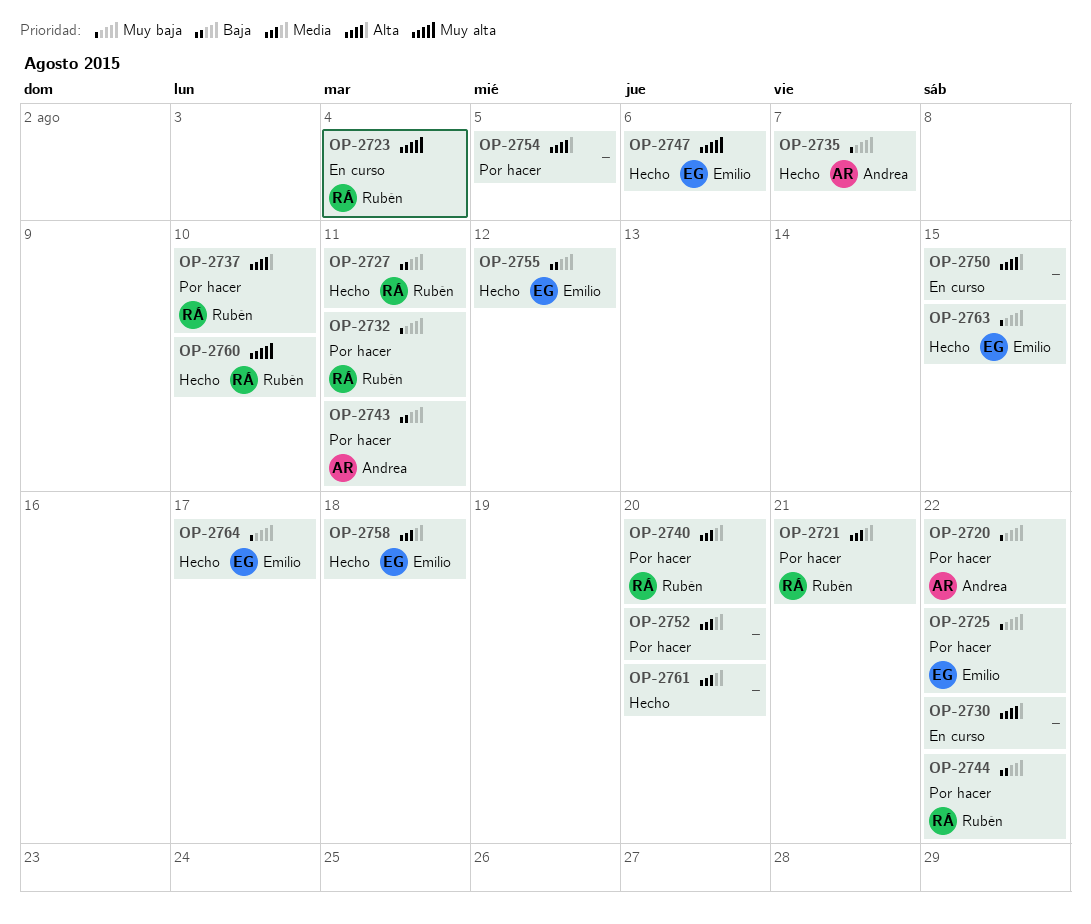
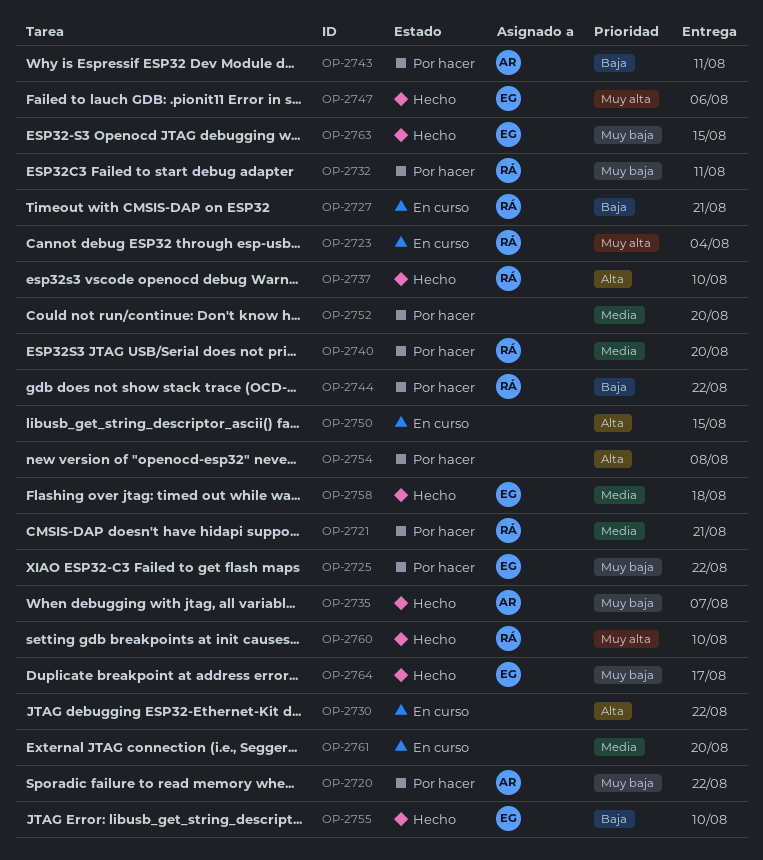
OP-2727, status: Hecho -> En curso
OP-2727, due: Aug 11 -> Aug 21
OP-2737, status: Por hacer -> Hecho
OP-2754, due: Aug 5 -> Aug 8
OP-2755, due: Aug 12 -> Aug 10
OP-2761, status: Hecho -> En curso

